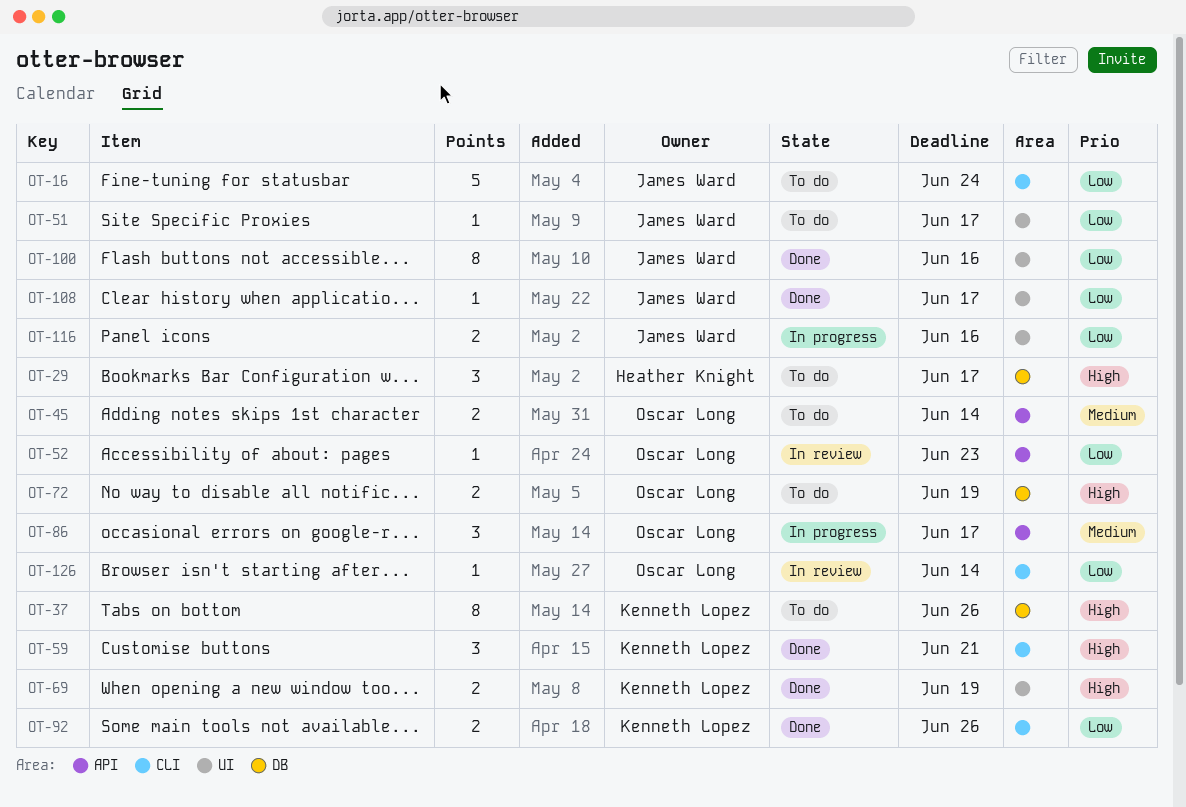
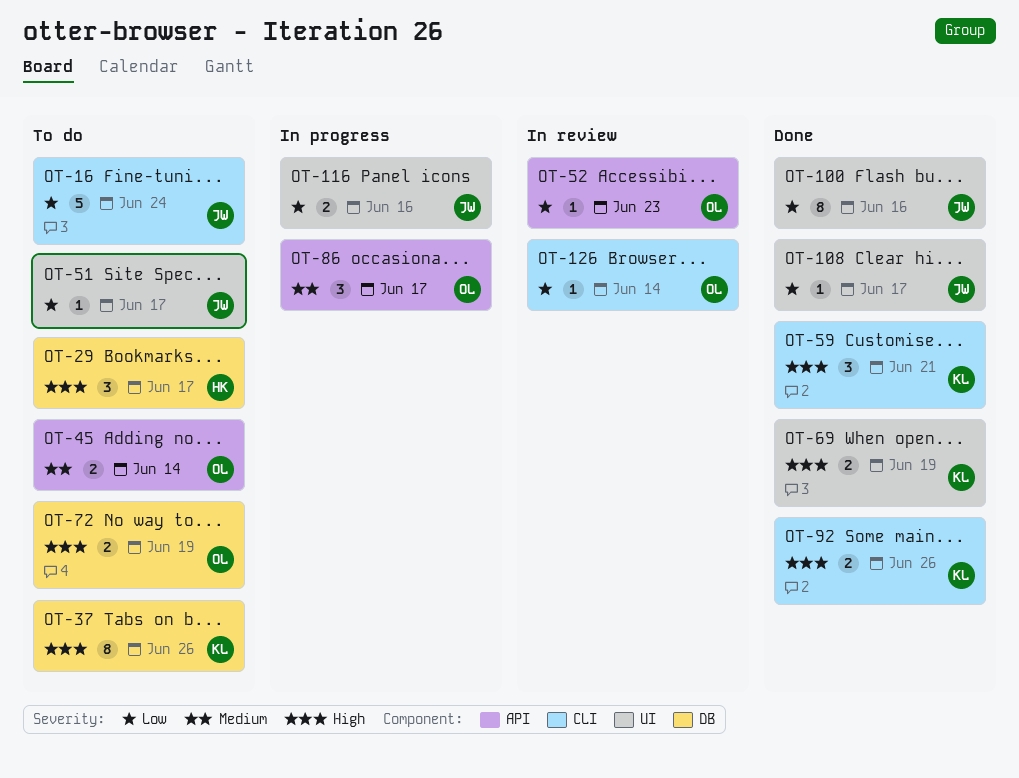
OT-92, priority: Low -> High

